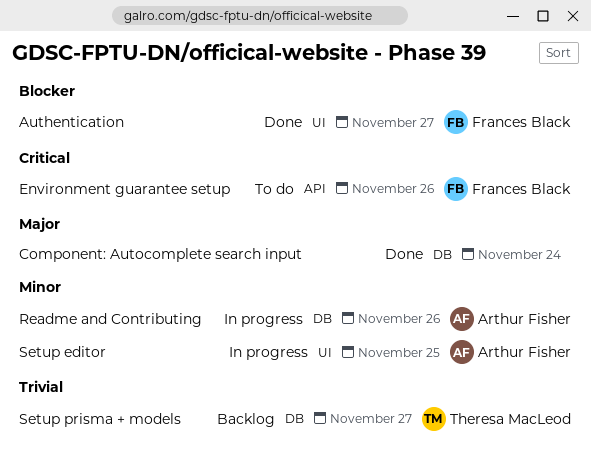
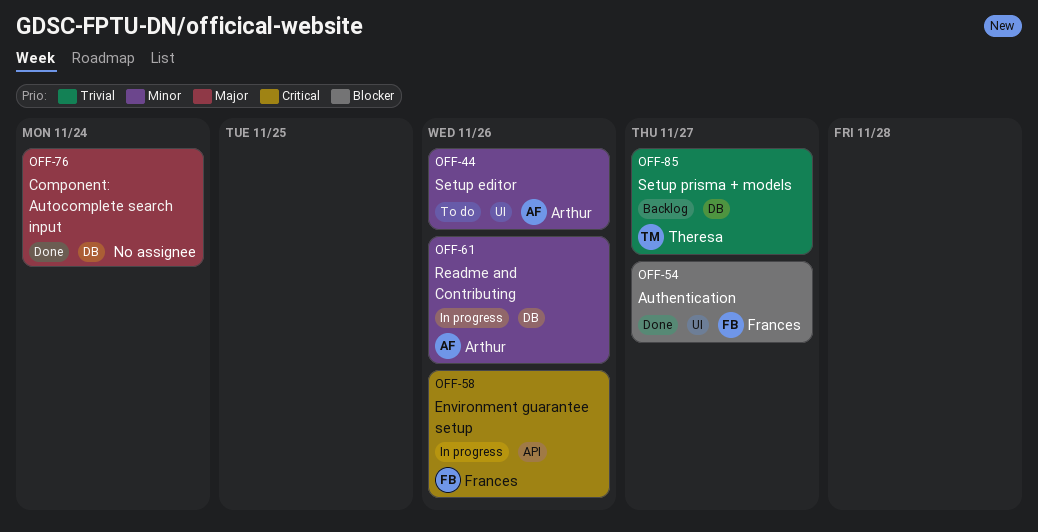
Environment guarantee setup, status: To do -> In progress
Setup editor, status: In progress -> To do
Setup editor, due: Nov 25 -> Nov 26

